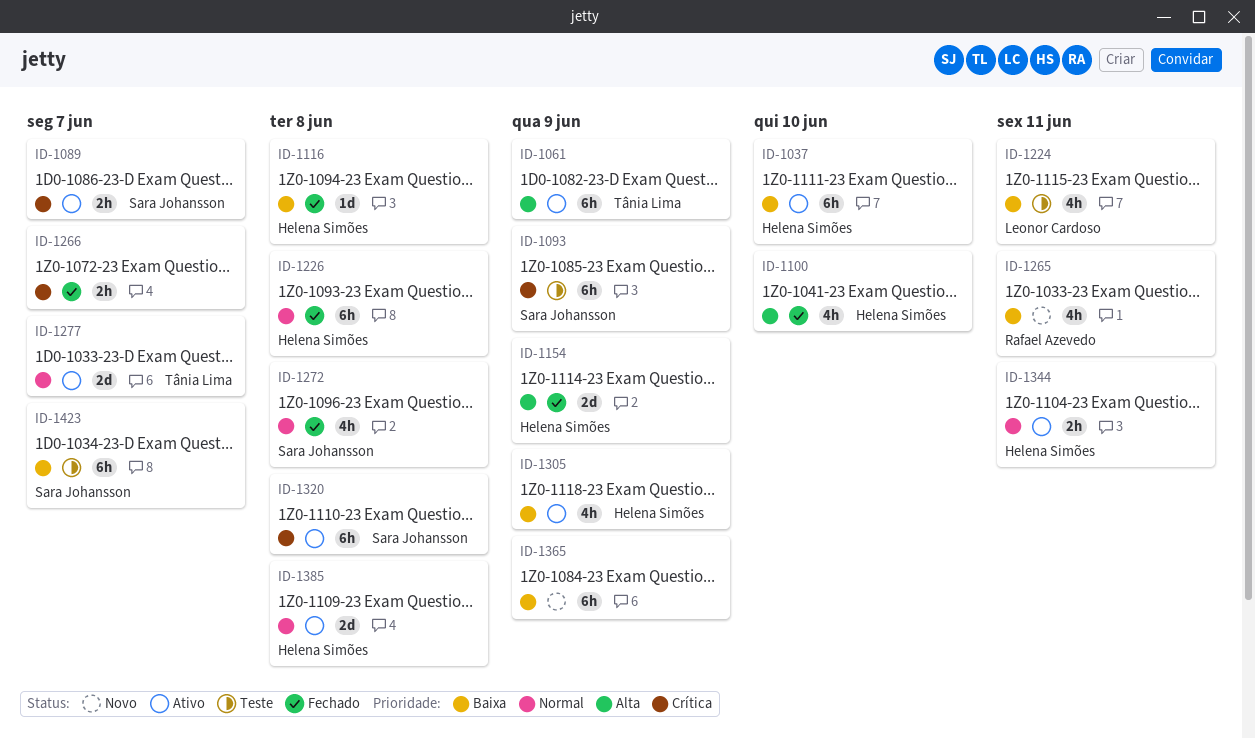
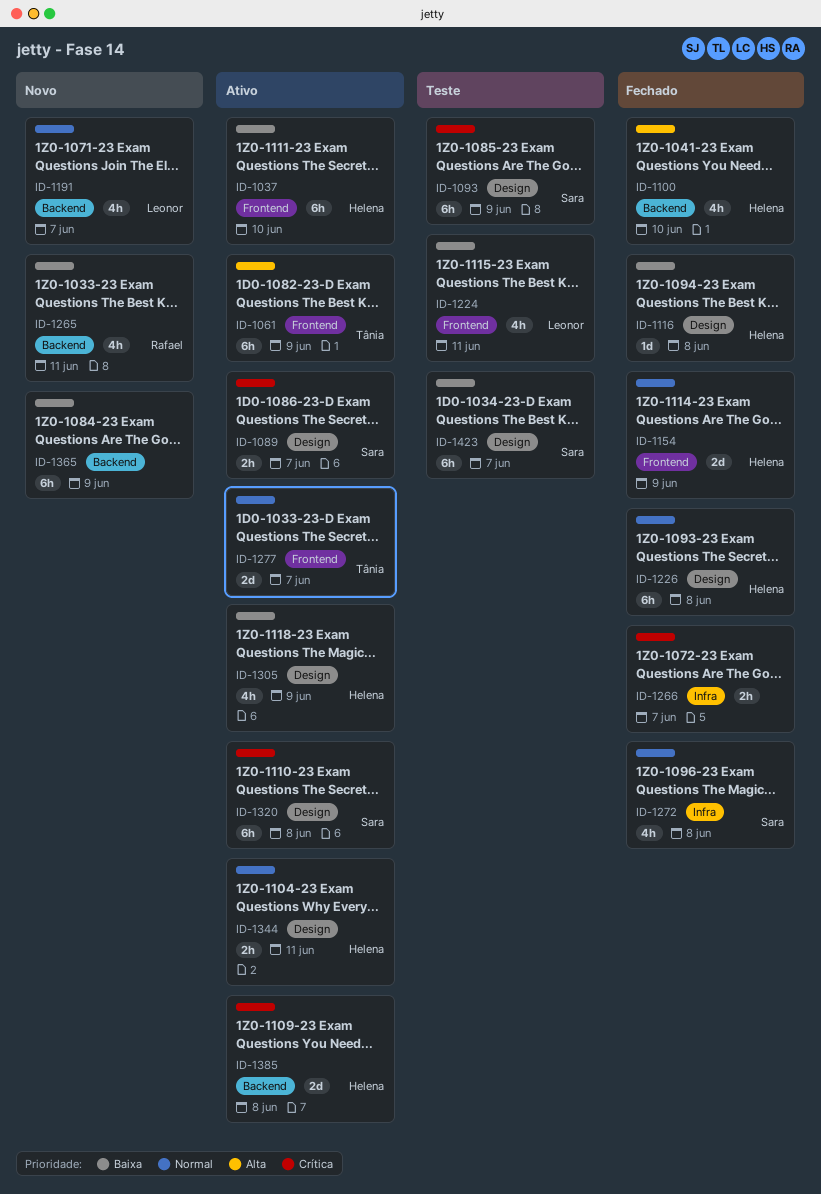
ID-1154, priority: Alta -> Normal
ID-1191: none -> present
ID-1385, priority: Normal -> Crítica

